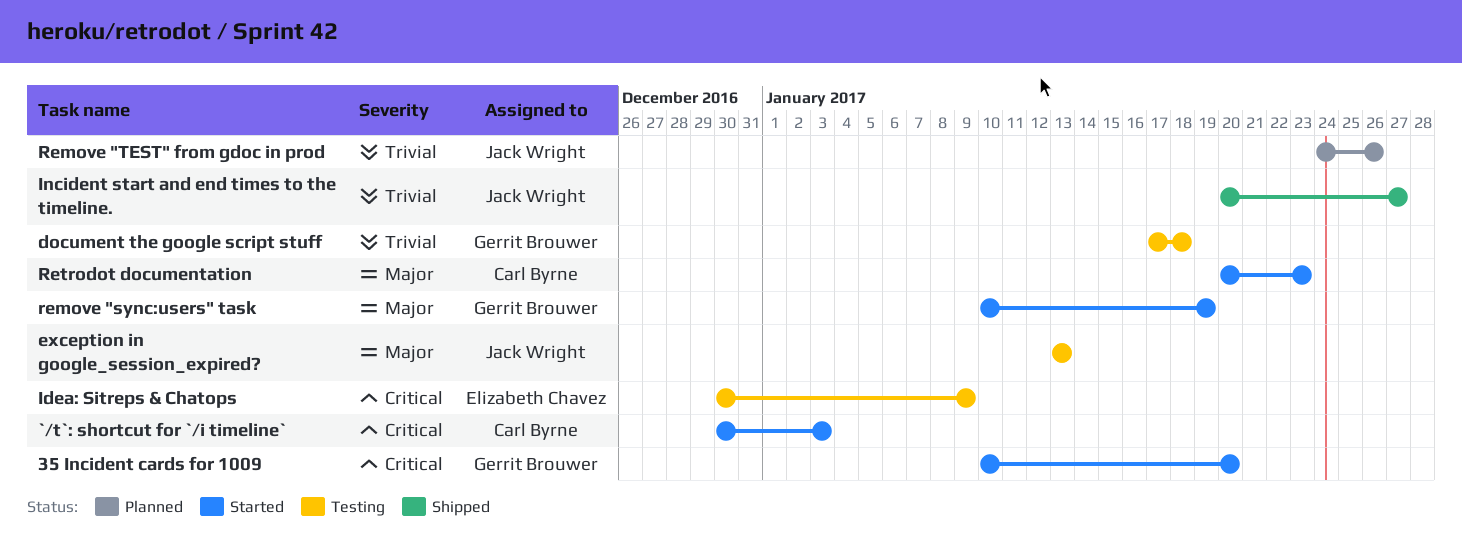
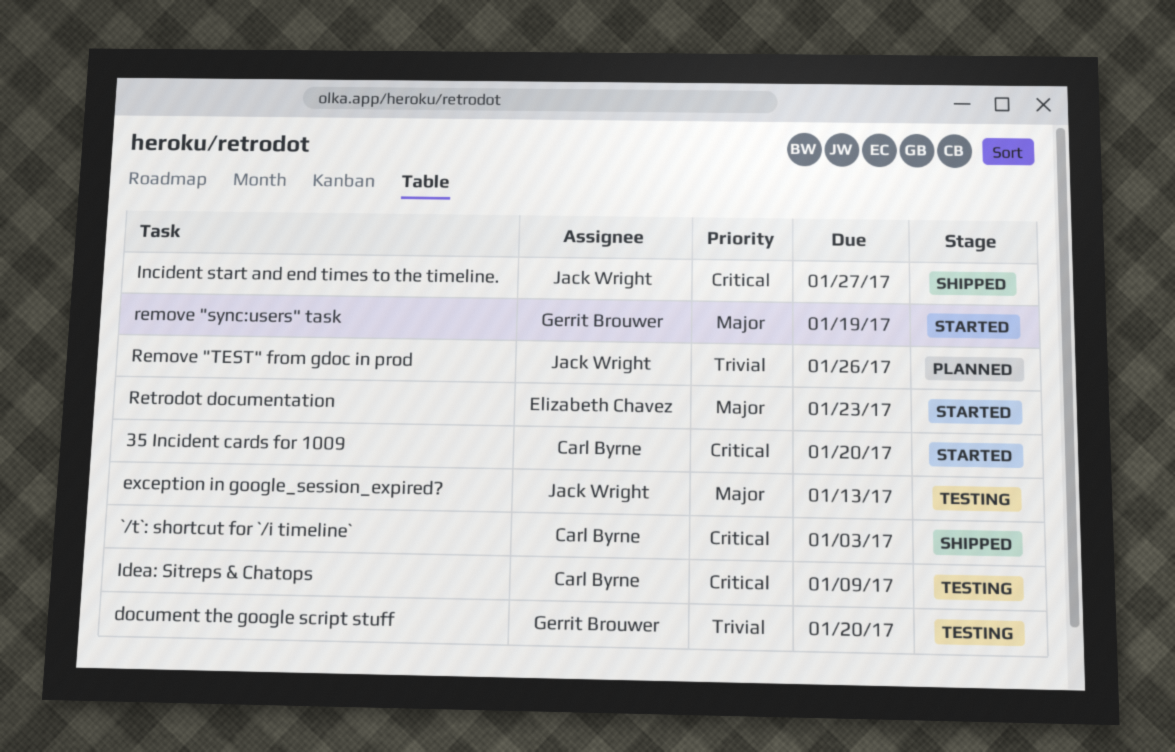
35 Incident cards for 1009, owner: Gerrit Brouwer -> Carl Byrne
`/t`: shortcut for `/i timeline`, status: Started -> Shipped
document the google script stuff, due: Jan 18 -> Jan 20
Idea: Sitreps & Chatops, owner: Elizabeth Chavez -> Carl Byrne
Incident start and end times to the timeline., priority: Trivial -> Critical
Retrodot documentation, owner: Carl Byrne -> Elizabeth Chavez

